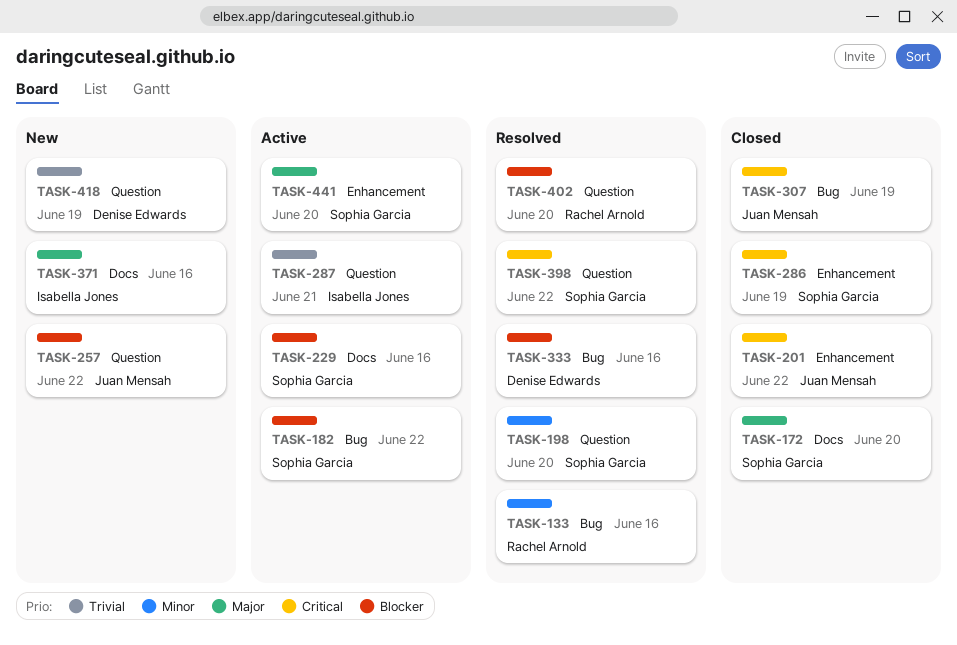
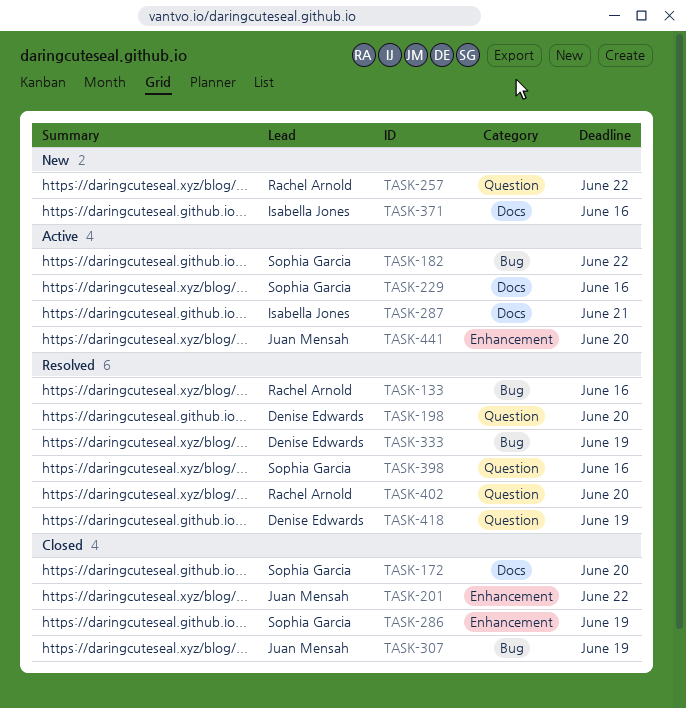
TASK-198, owner: Sophia Garcia -> Denise Edwards
TASK-257, owner: Juan Mensah -> Rachel Arnold
TASK-287, label: Question -> Docs
TASK-333, due: Jun 16 -> Jun 19
TASK-398, due: Jun 22 -> Jun 16
TASK-418, status: New -> Resolved
TASK-441, owner: Sophia Garcia -> Juan Mensah

